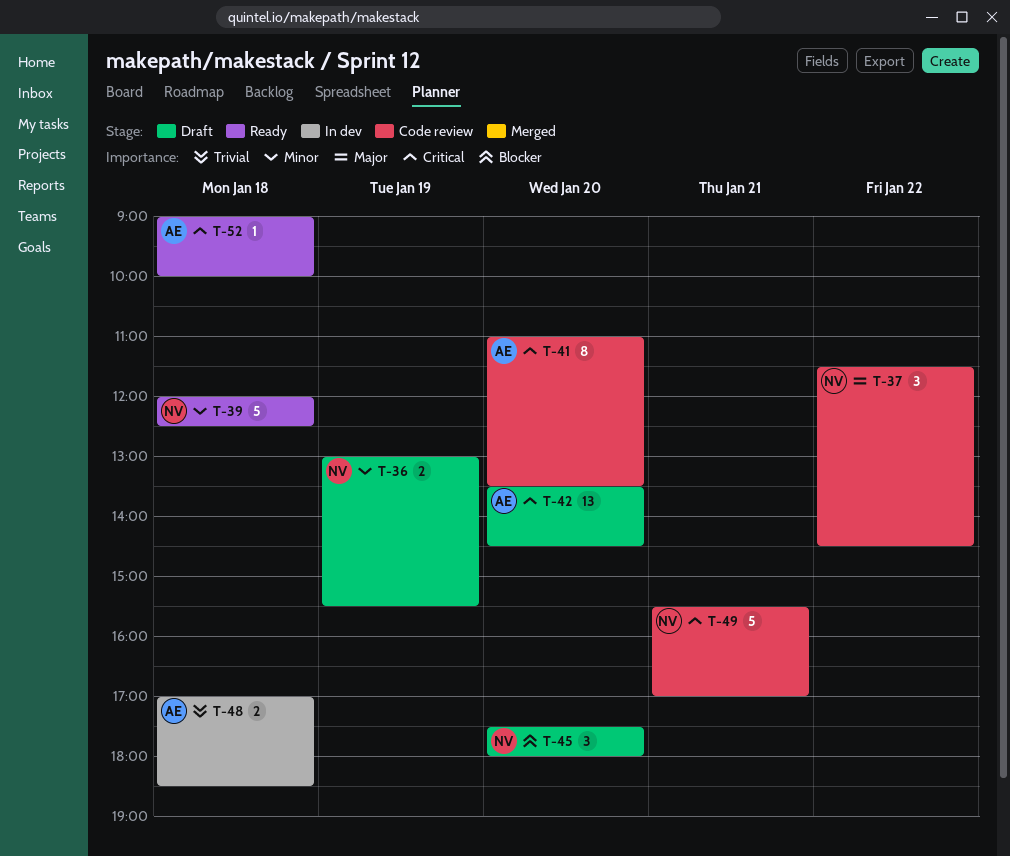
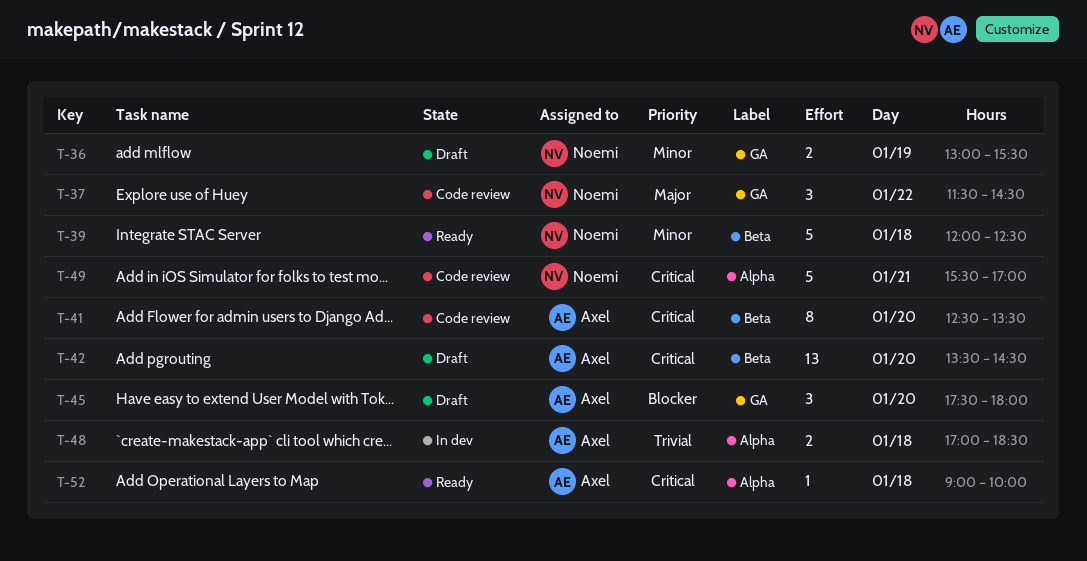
T-41, begins: 11:00 -> 12:30
T-45, owner: Noemi -> Axel

